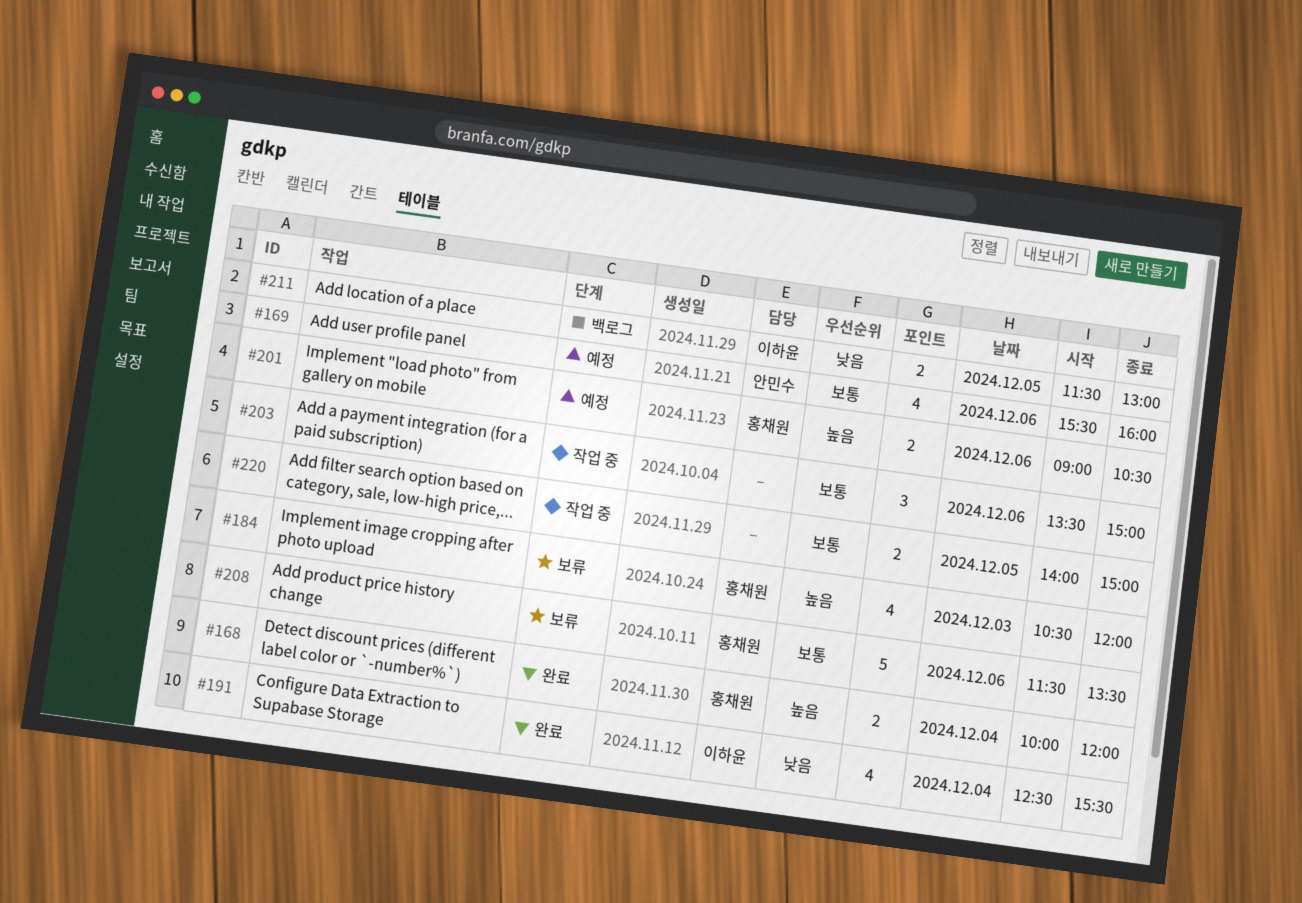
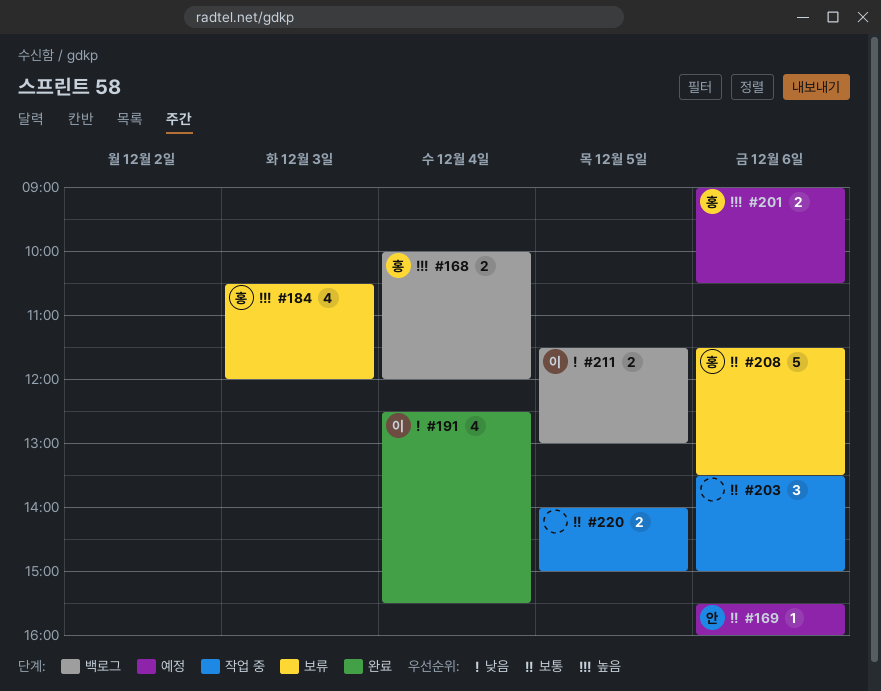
#168, status: 완료 -> 백로그
#169, estimate: 4 -> 1

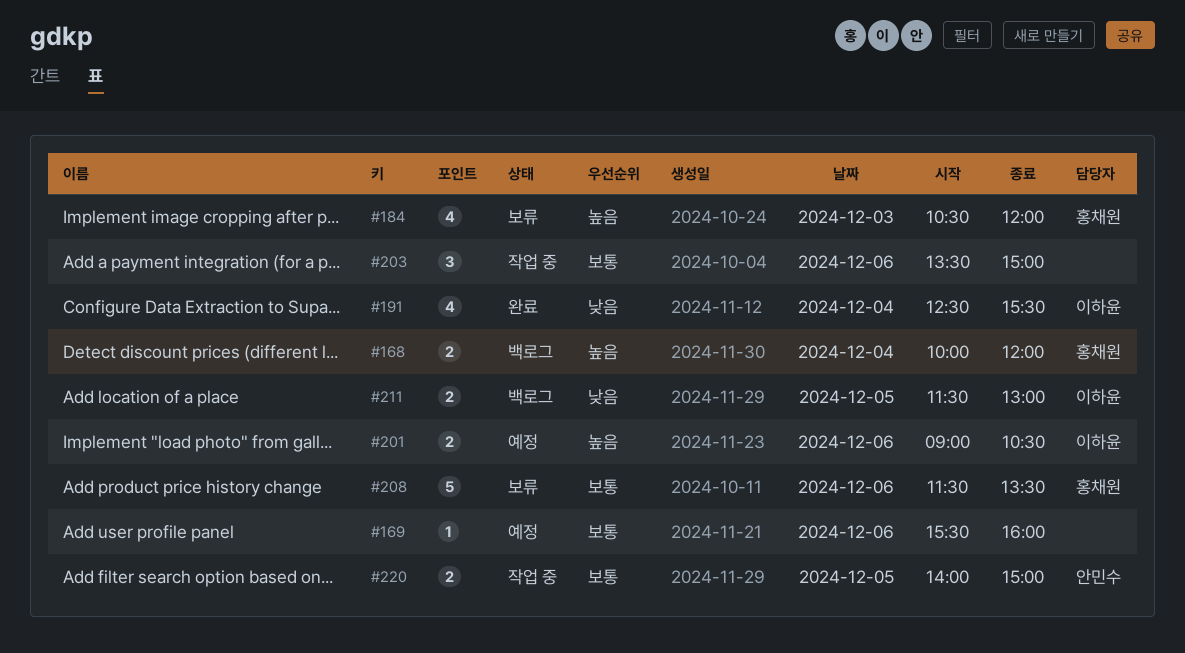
#169, owner: 안민수 -> none
#201, owner: 홍채원 -> 이하윤
#220, owner: none -> 안민수

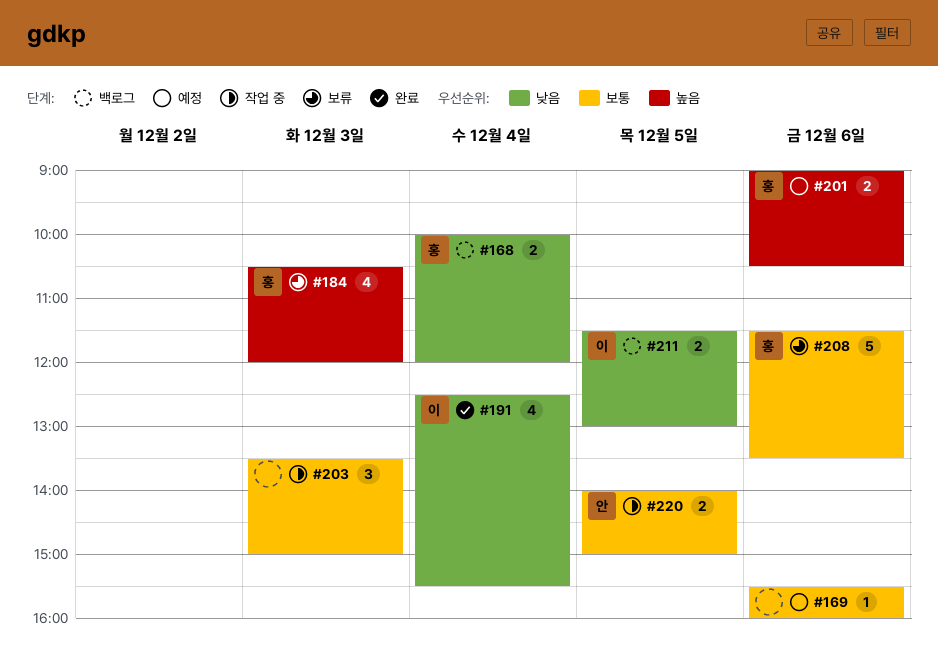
#168, priority: 높음 -> 낮음
#201, owner: 이하윤 -> 홍채원
#203, day: Dec 6 -> Dec 3

